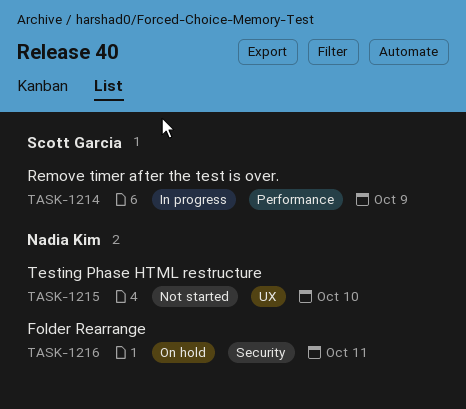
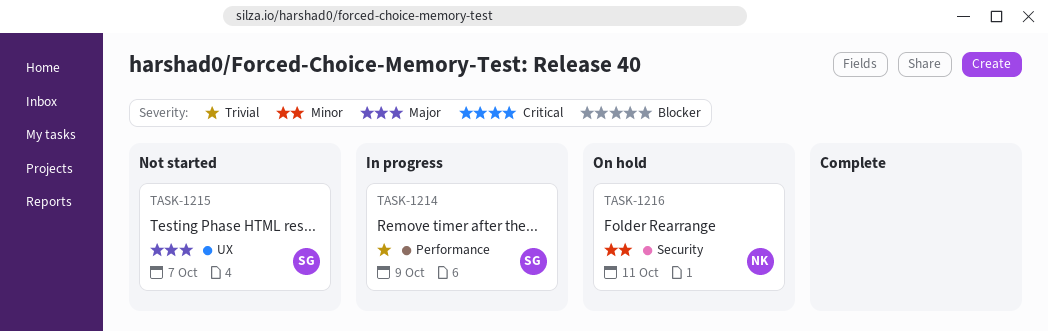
TASK-1215, owner: Nadia Kim -> Scott Garcia
TASK-1215, due: Oct 10 -> Oct 7

